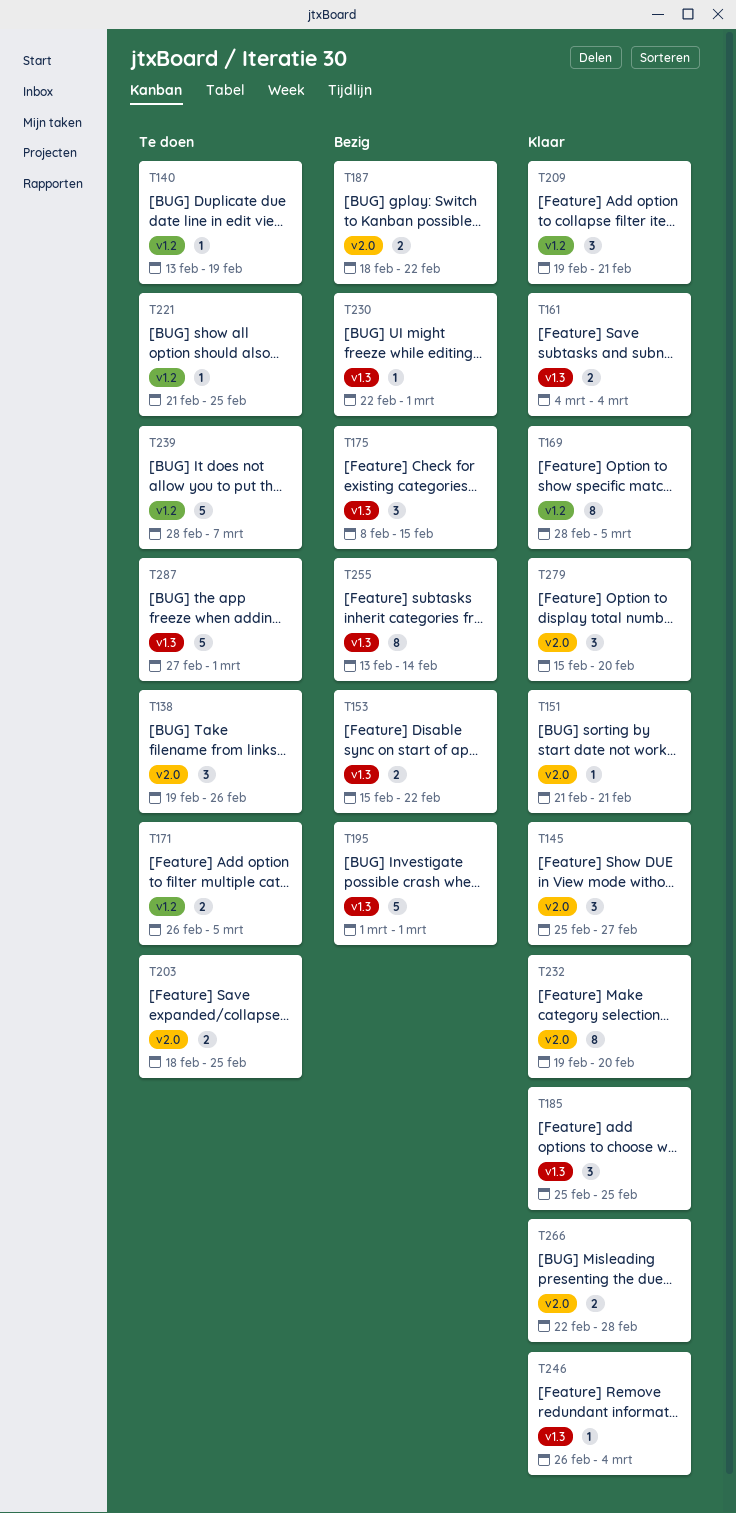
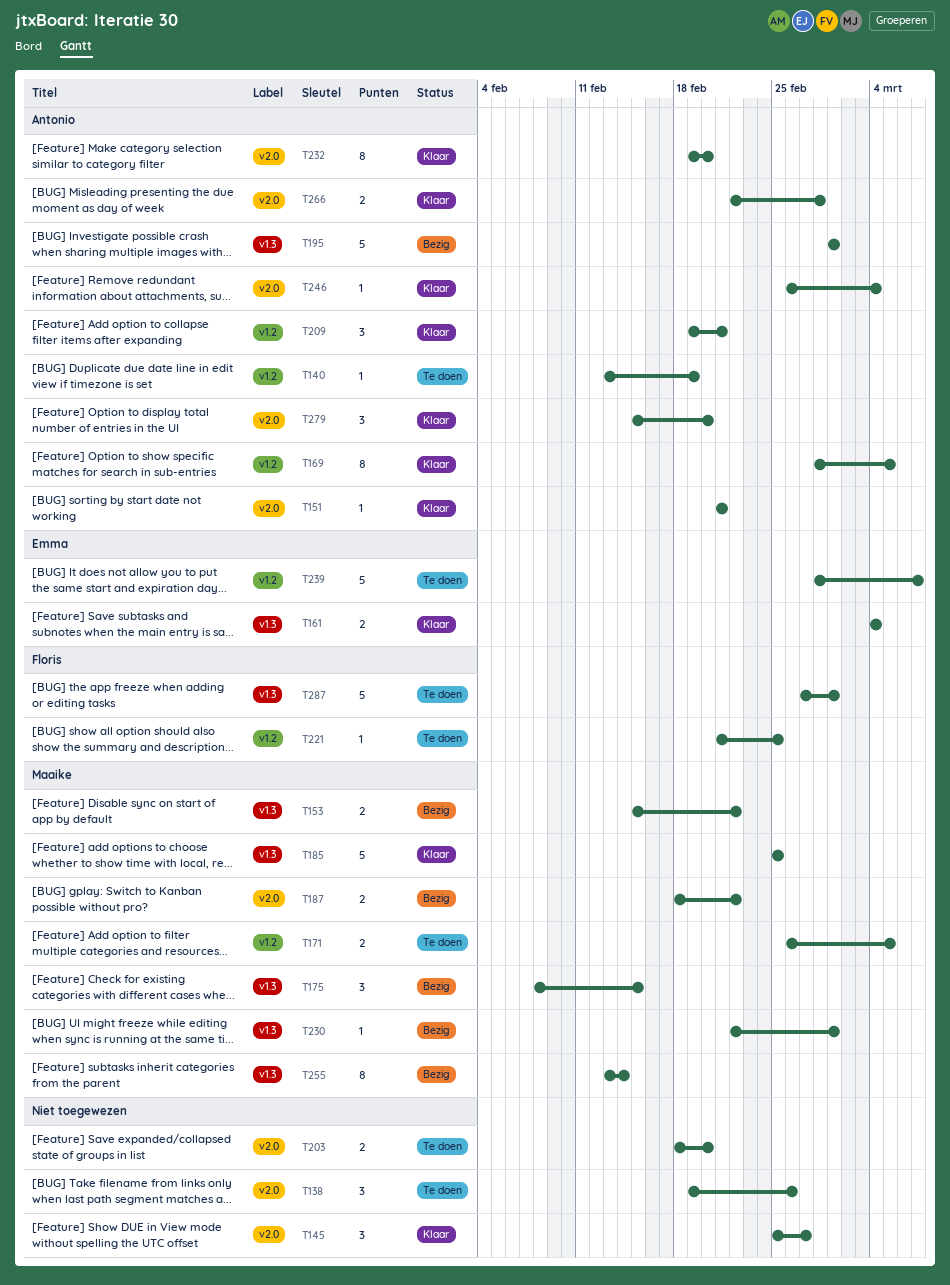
T185, estimate: 3 -> 5
T203, due: Feb 25 -> Feb 20
T246, label: v1.3 -> v2.0

